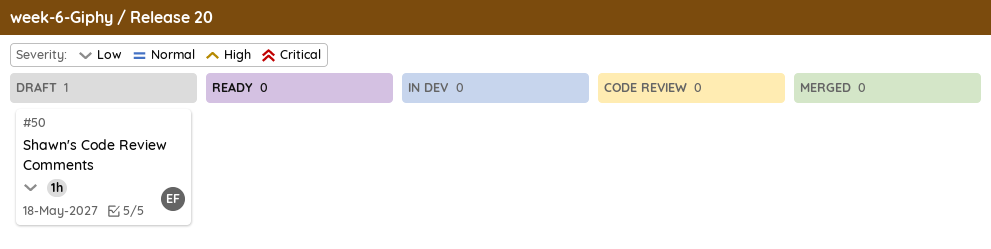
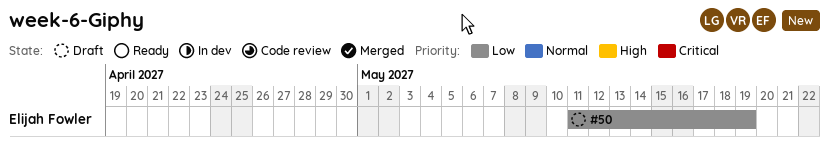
#50, due: May 18 -> May 19

